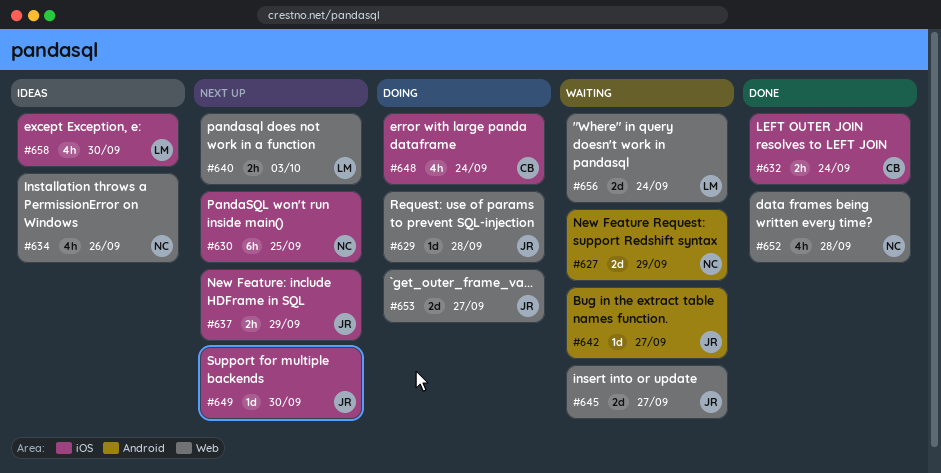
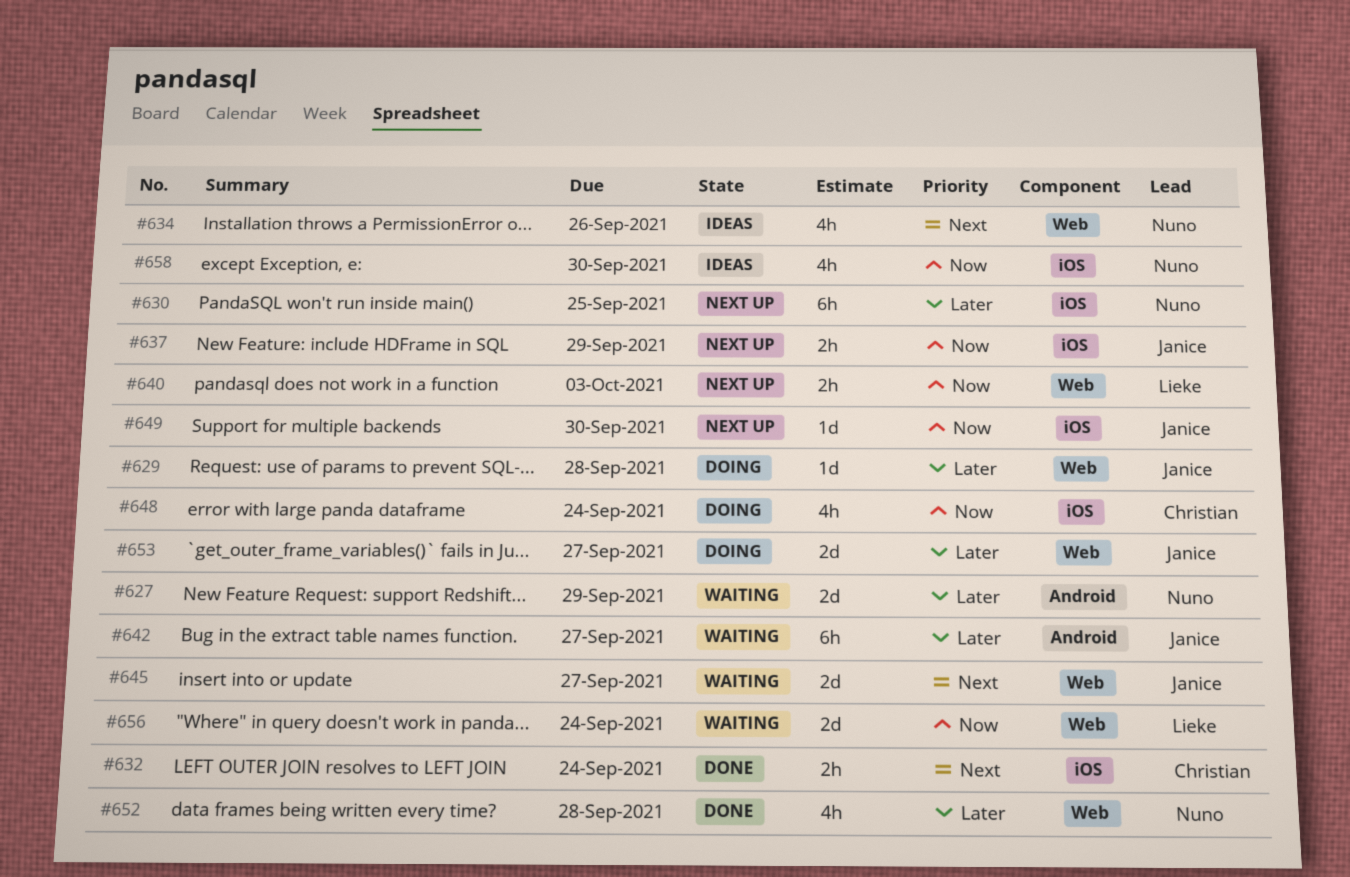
#642, estimate: 1d -> 6h
#658, owner: Lieke -> Nuno

